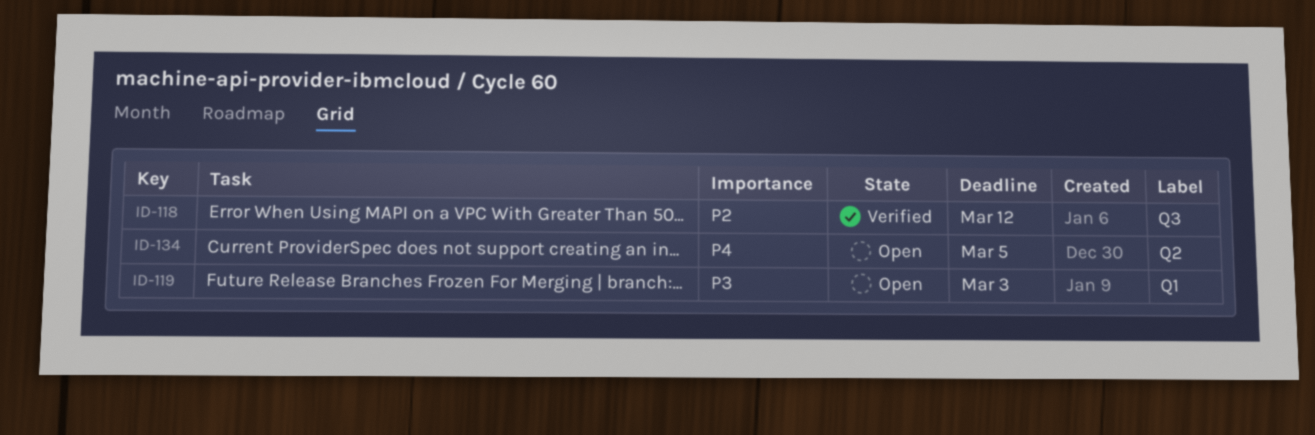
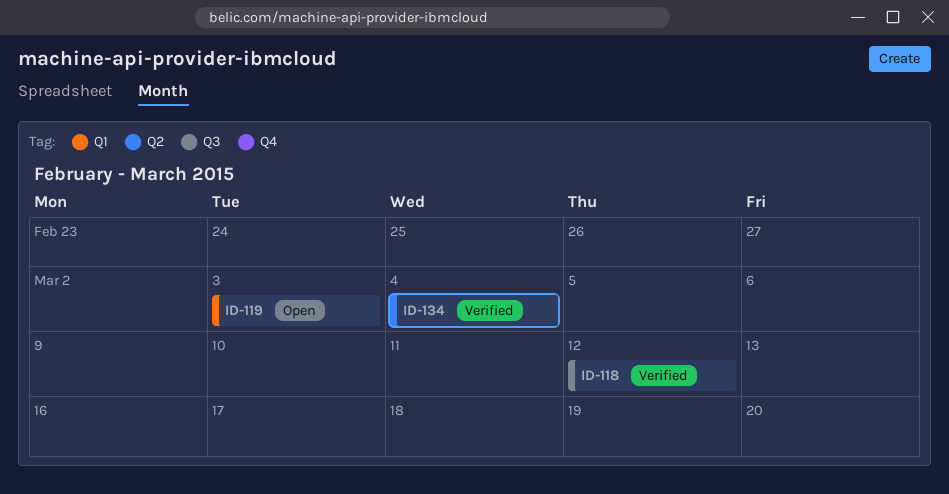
ID-134, status: Open -> Verified
ID-134, due: Mar 5 -> Mar 4

